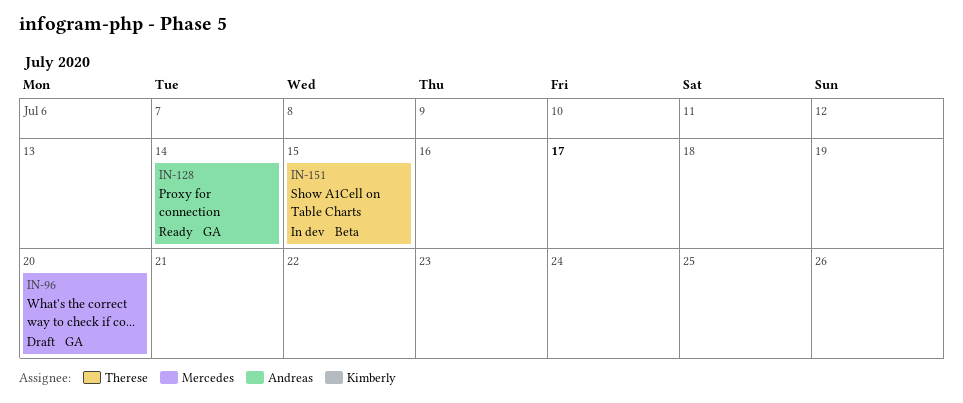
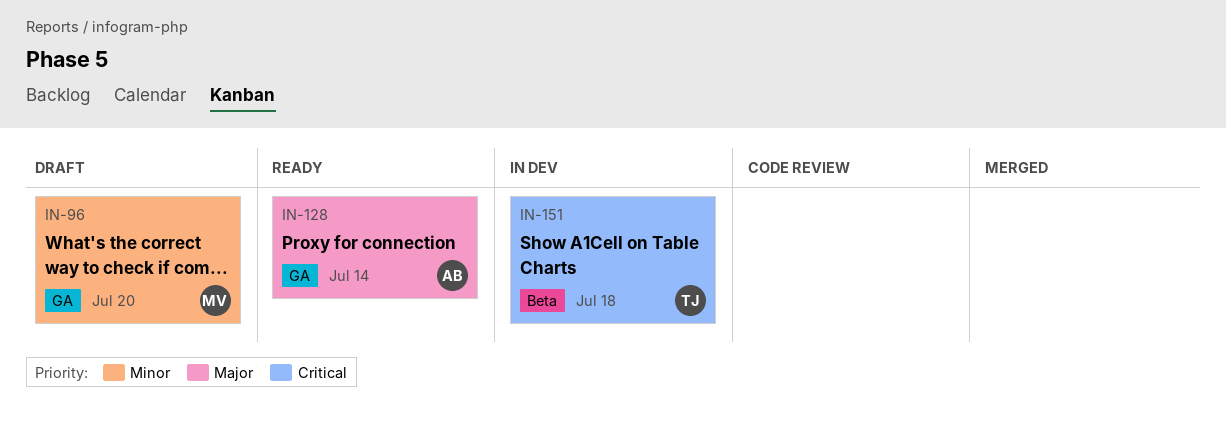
IN-151, due: Jul 15 -> Jul 18

